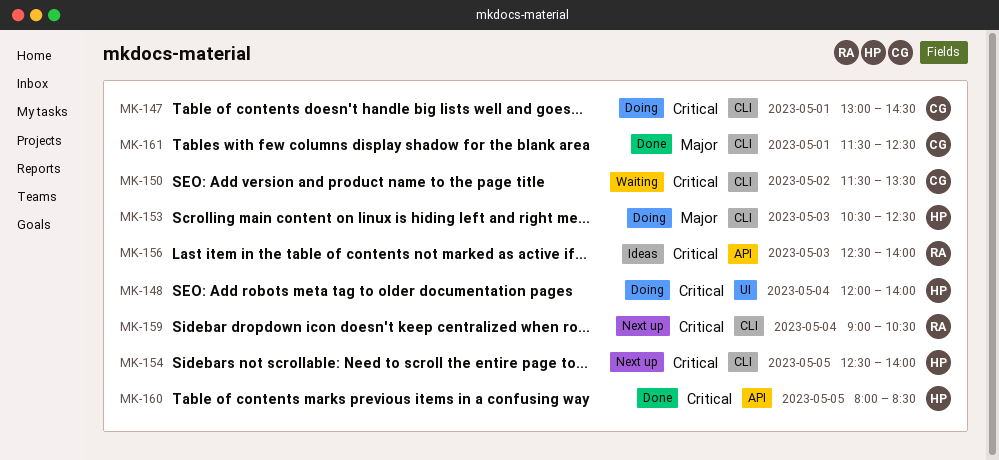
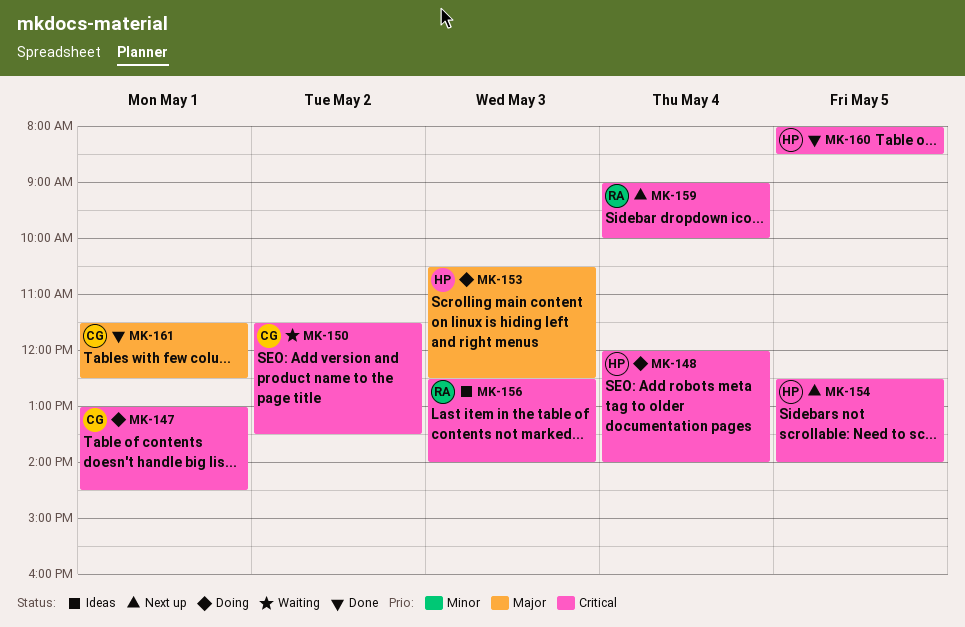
MK-159, ends: 10:30 -> 10:00

